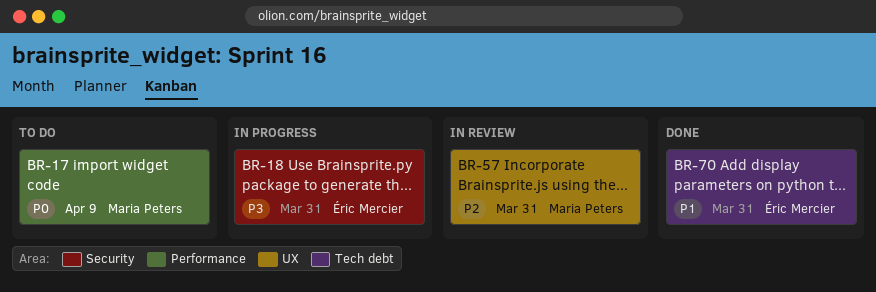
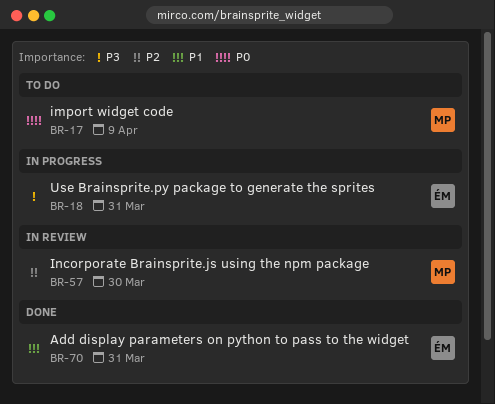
BR-57, due: Mar 31 -> Mar 30

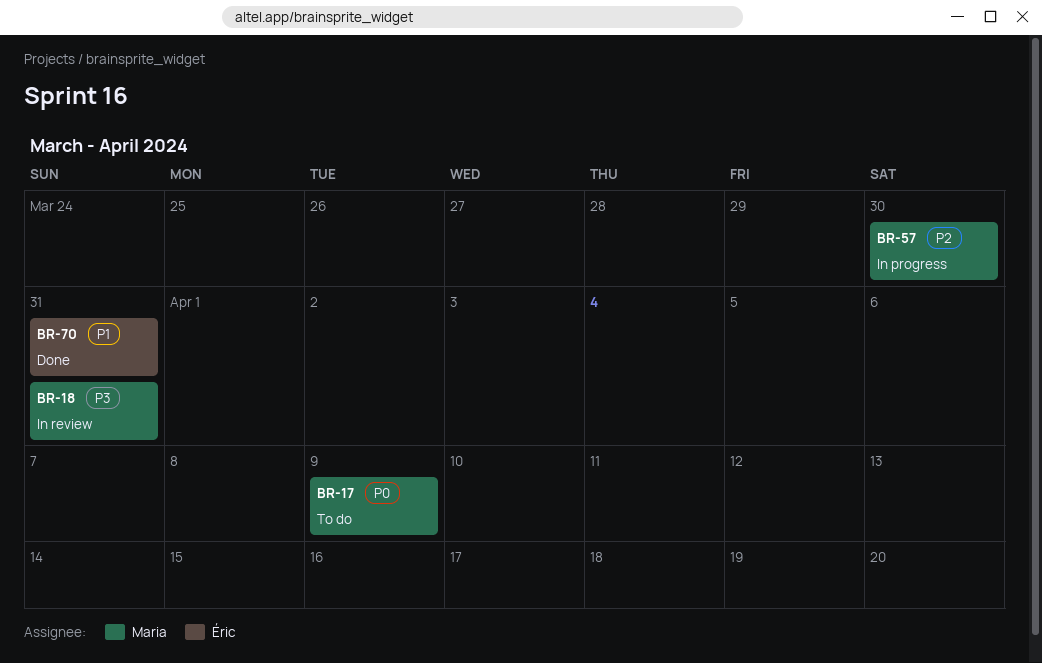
BR-18, status: In progress -> In review
BR-18, owner: Éric -> Maria
BR-57, status: In review -> In progress

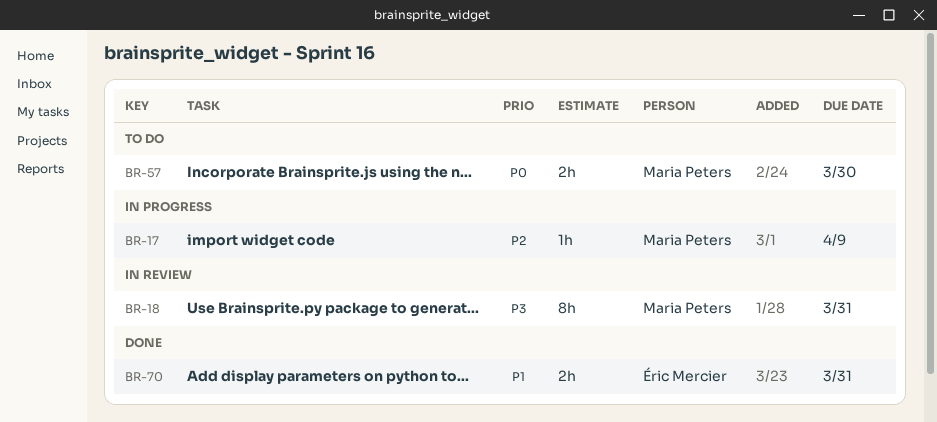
BR-17, status: To do -> In progress
BR-17, priority: P0 -> P2
BR-57, status: In progress -> To do
BR-57, priority: P2 -> P0

